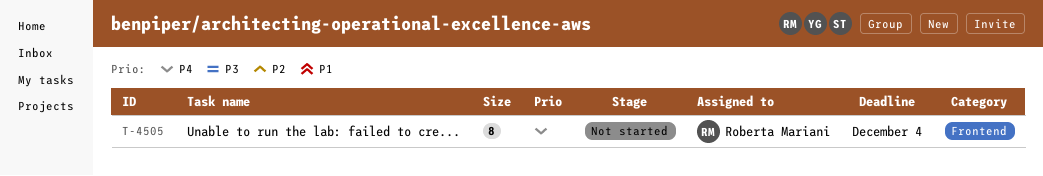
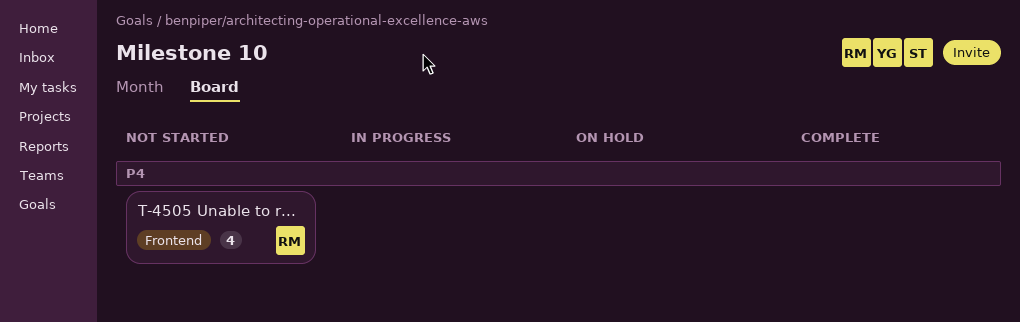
T-4505, estimate: 8 -> 4

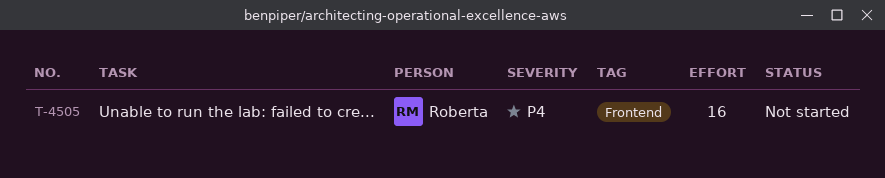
T-4505, estimate: 4 -> 16

